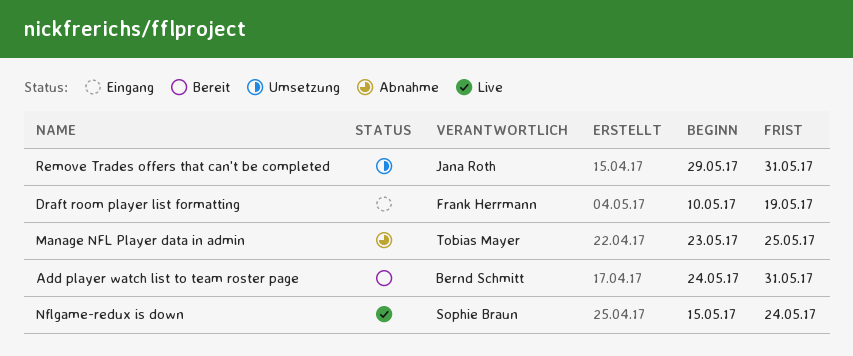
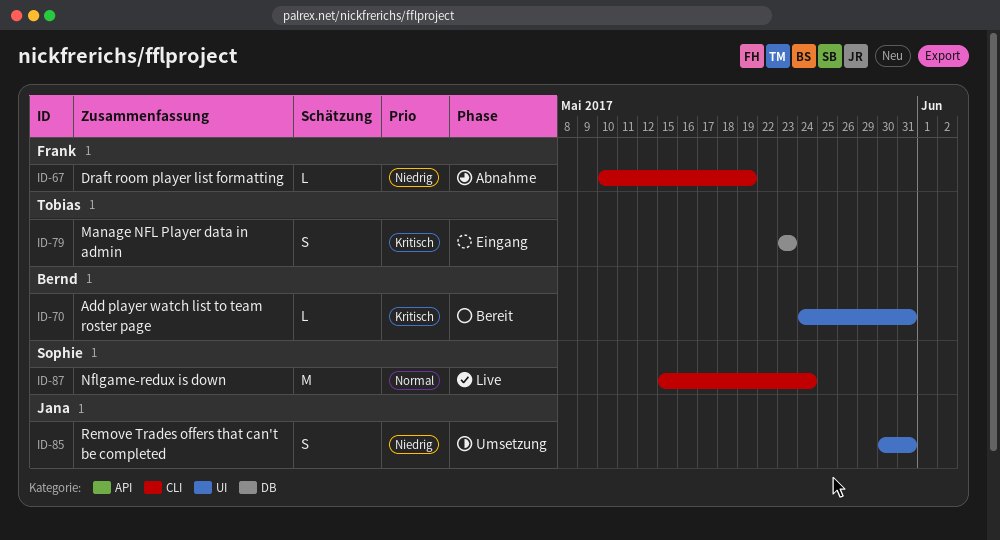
Draft room player list formatting, status: Eingang -> Abnahme
Manage NFL Player data in admin, status: Abnahme -> Eingang
Manage NFL Player data in admin, due: May 25 -> May 23
Remove Trades offers that can't be completed, start: May 29 -> May 30

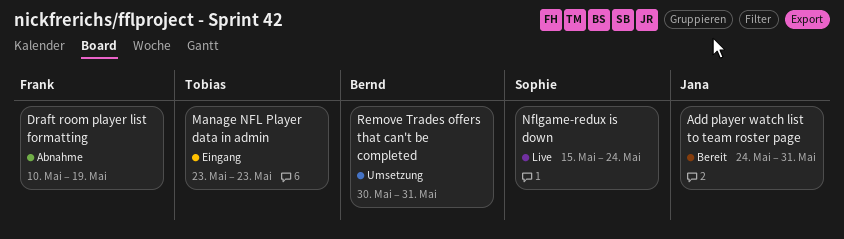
Add player watch list to team roster page, owner: Bernd -> Jana
Remove Trades offers that can't be completed, owner: Jana -> Bernd

